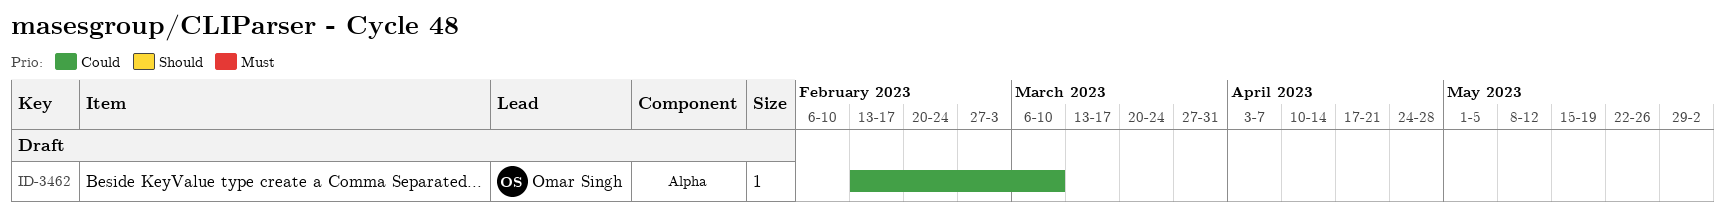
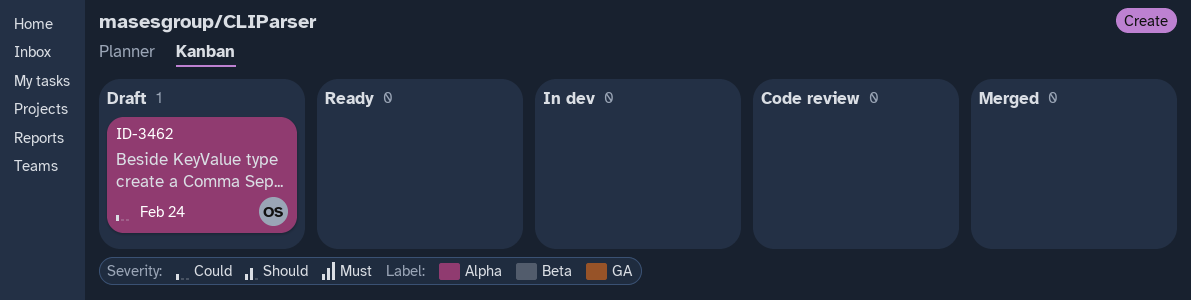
ID-3462, due: Mar 10 -> Feb 24

